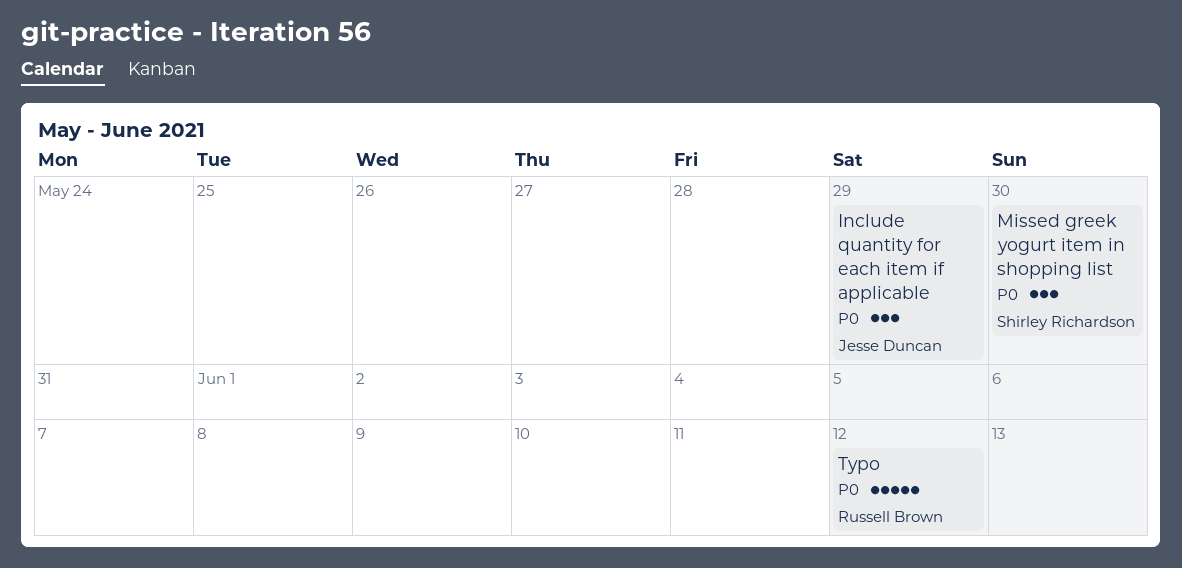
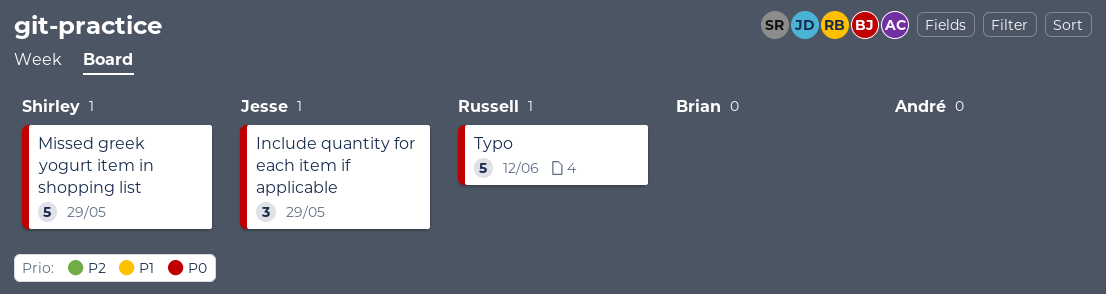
Missed greek yogurt item in shopping list, estimate: 3 -> 5
Missed greek yogurt item in shopping list, due: May 30 -> May 29

